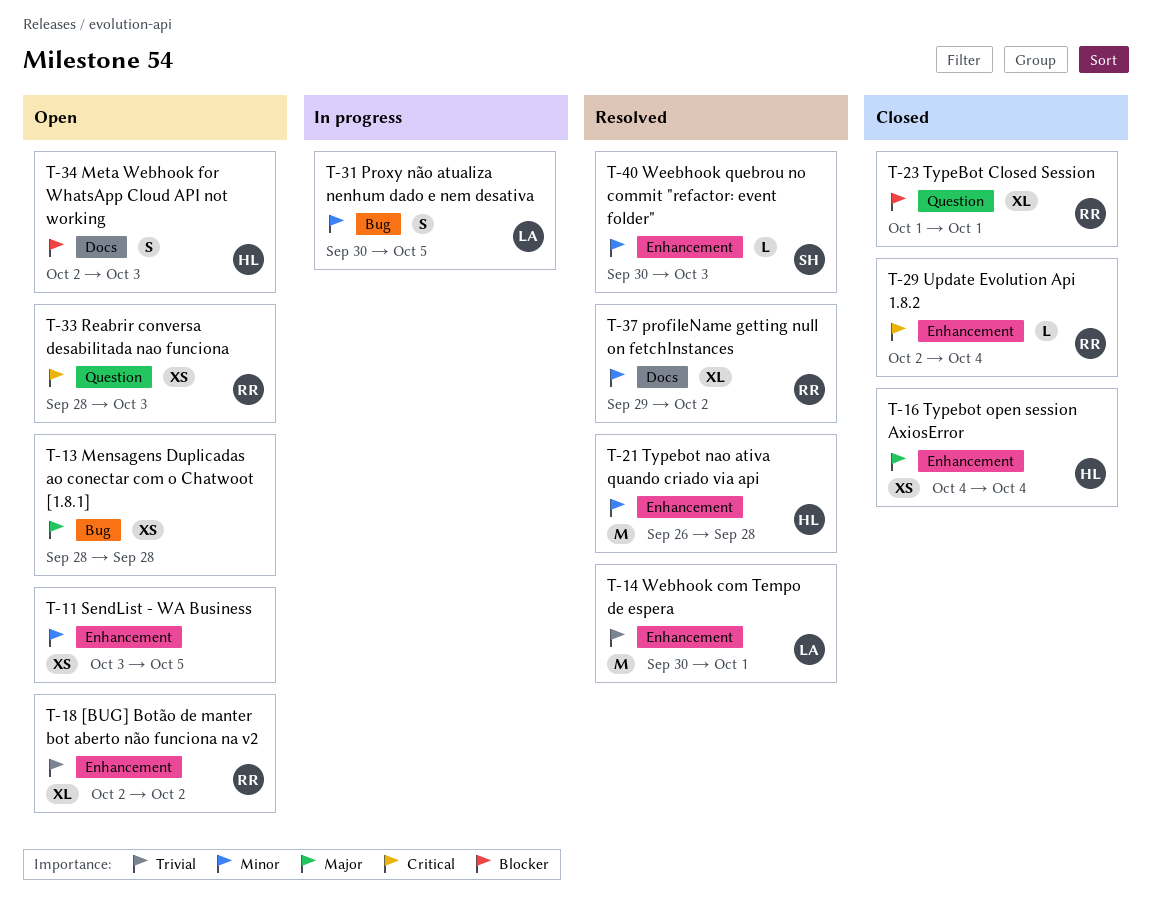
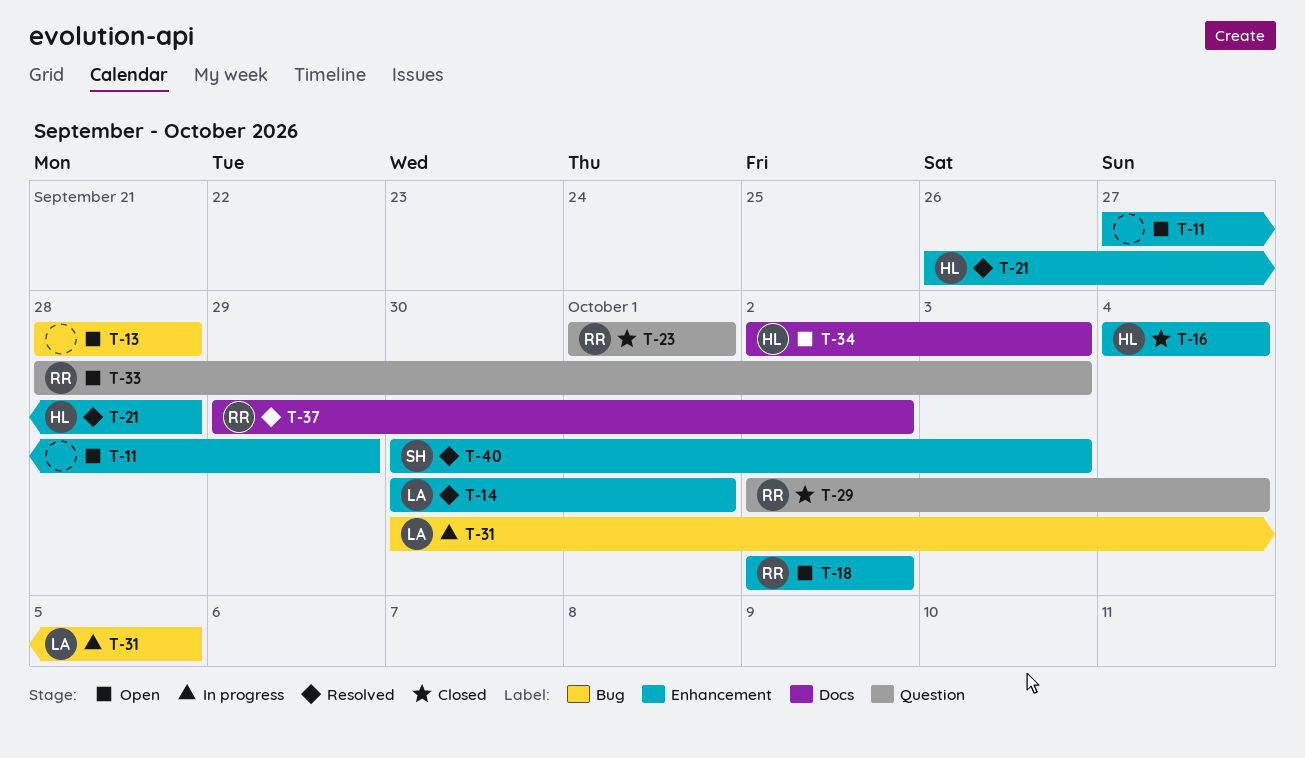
T-11, start: Oct 3 -> Sep 27
T-11, due: Oct 5 -> Sep 29
T-29, label: Enhancement -> Question

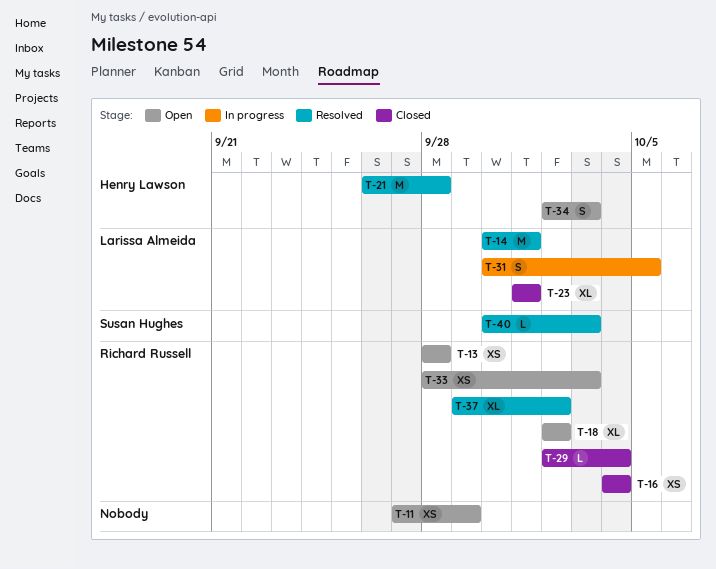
T-13, owner: none -> Richard Russell
T-16, owner: Henry Lawson -> Richard Russell
T-23, owner: Richard Russell -> Larissa Almeida

